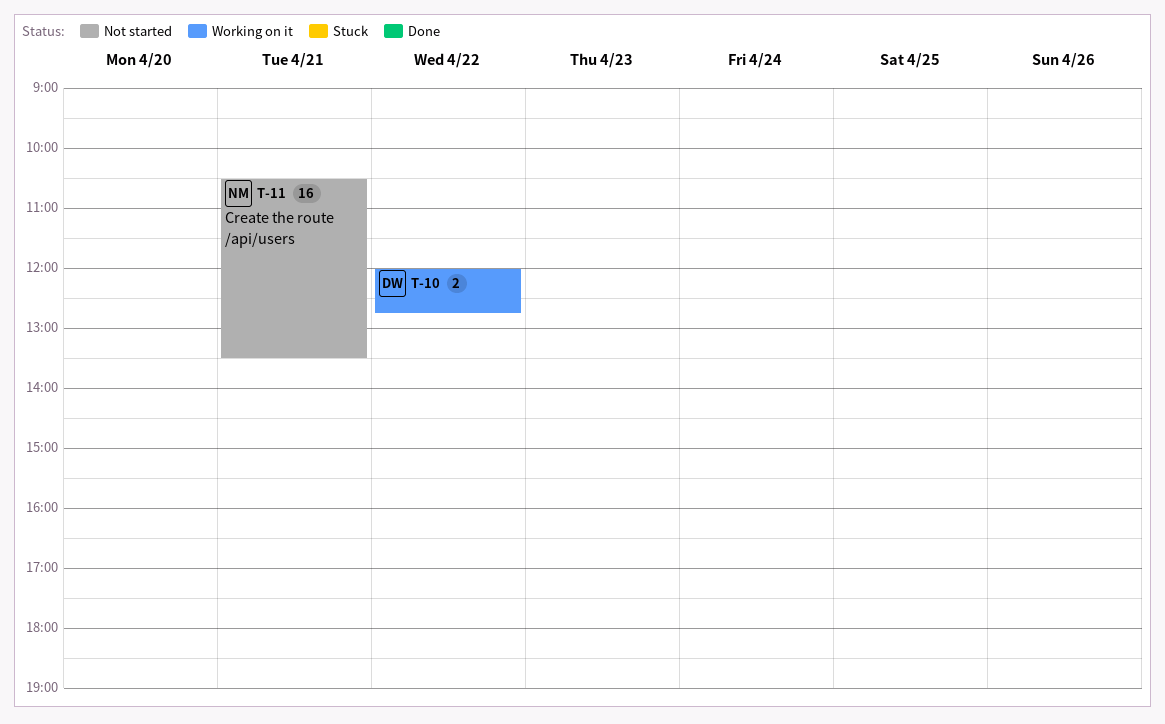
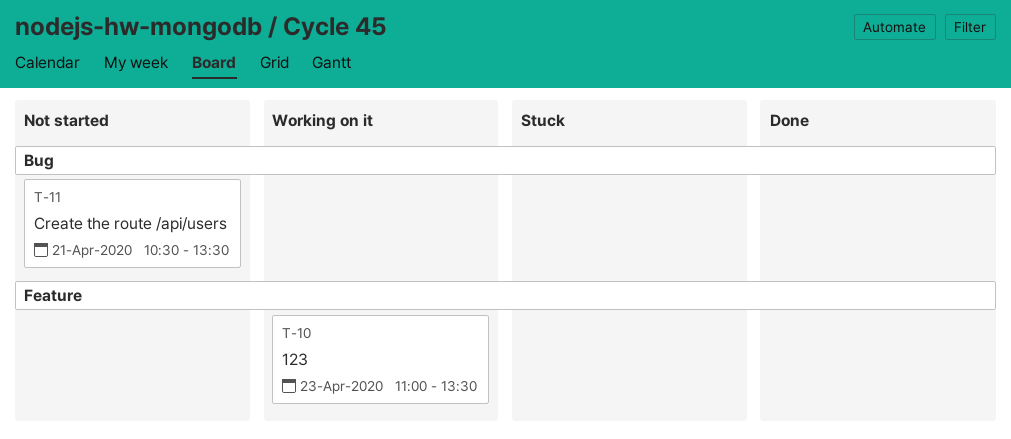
T-10, day: Apr 22 -> Apr 23
T-10, begins: 12:00 -> 11:00
T-10, ends: 12:45 -> 13:30

